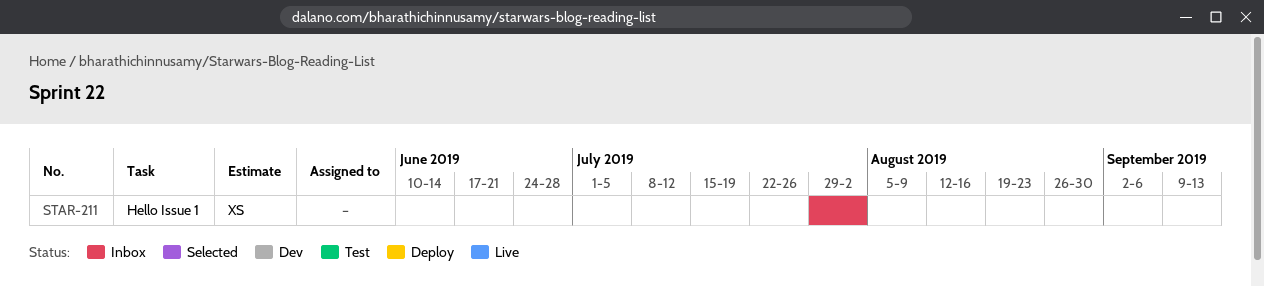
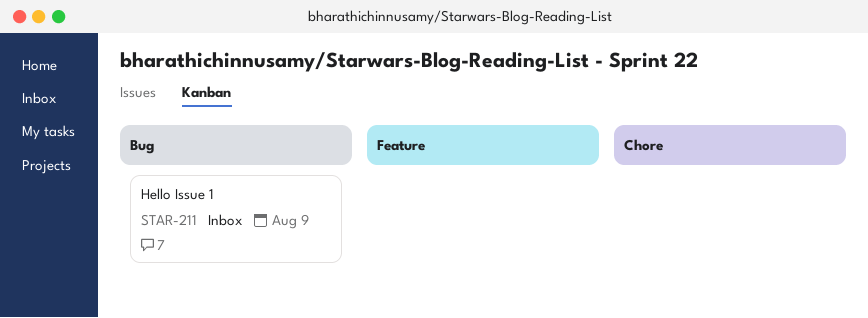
STAR-211, due: Aug 2 -> Aug 9

